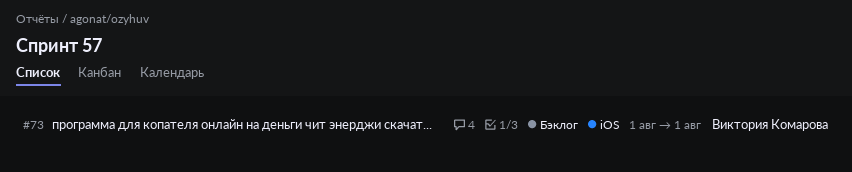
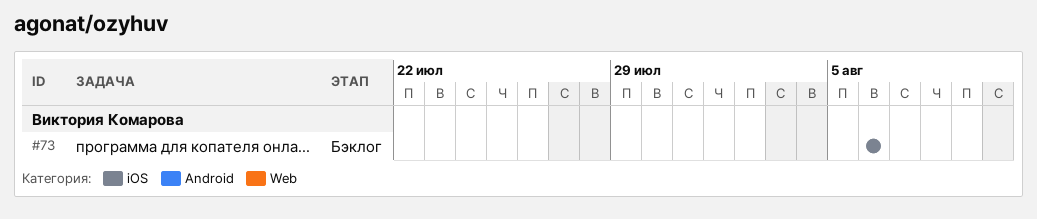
#73, start: Aug 1 -> Aug 6
#73, due: Aug 1 -> Aug 6

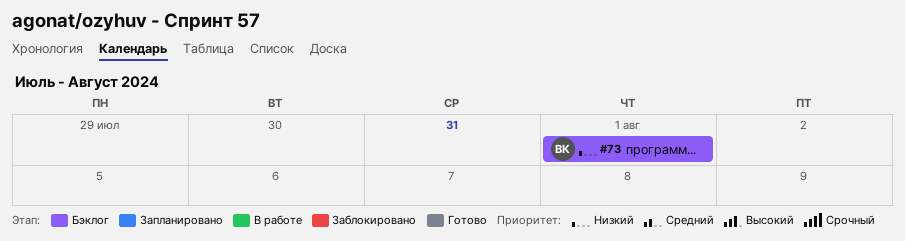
#73, start: Aug 6 -> Aug 1
#73, due: Aug 6 -> Aug 1

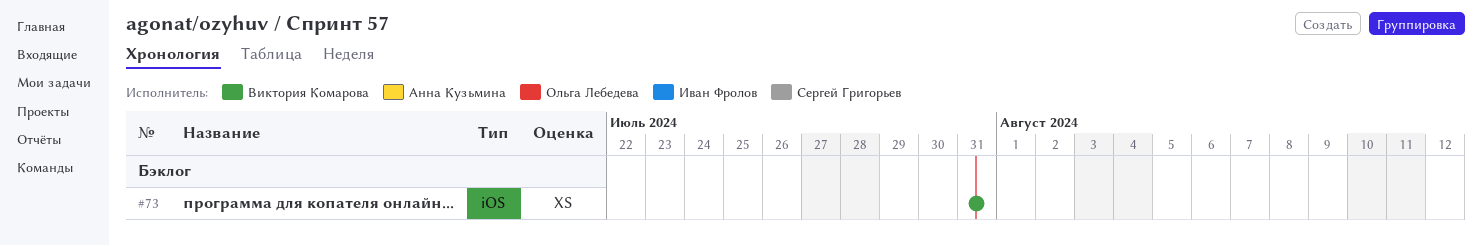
#73, start: Aug 1 -> Jul 31
#73, due: Aug 1 -> Jul 31

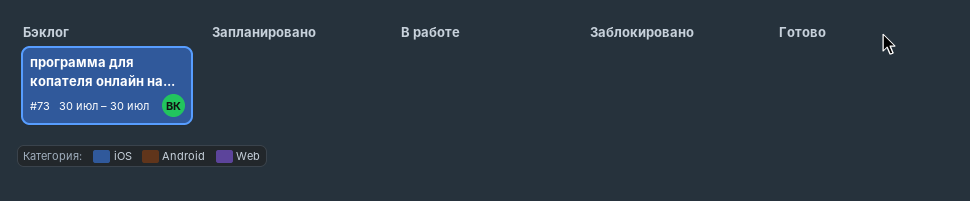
#73, start: Jul 31 -> Jul 30
#73, due: Jul 31 -> Jul 30

